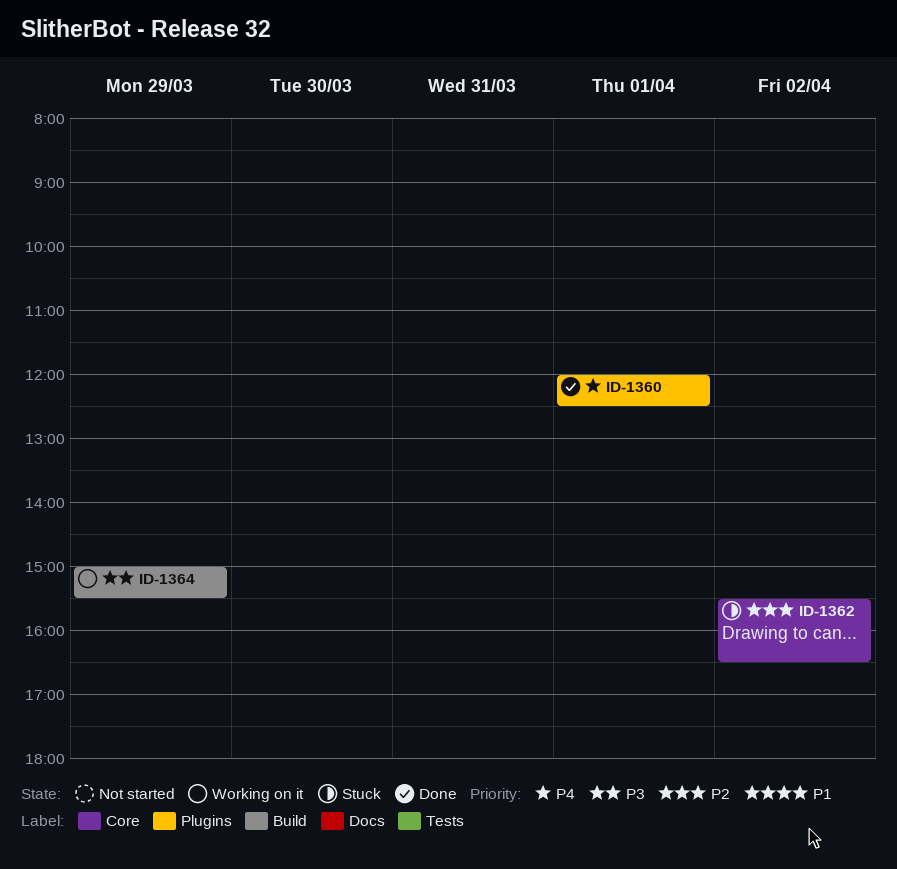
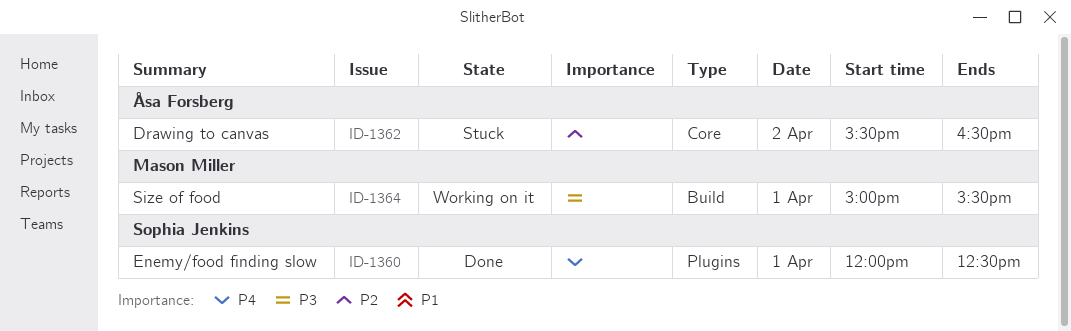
ID-1364, day: Mar 29 -> Apr 1

